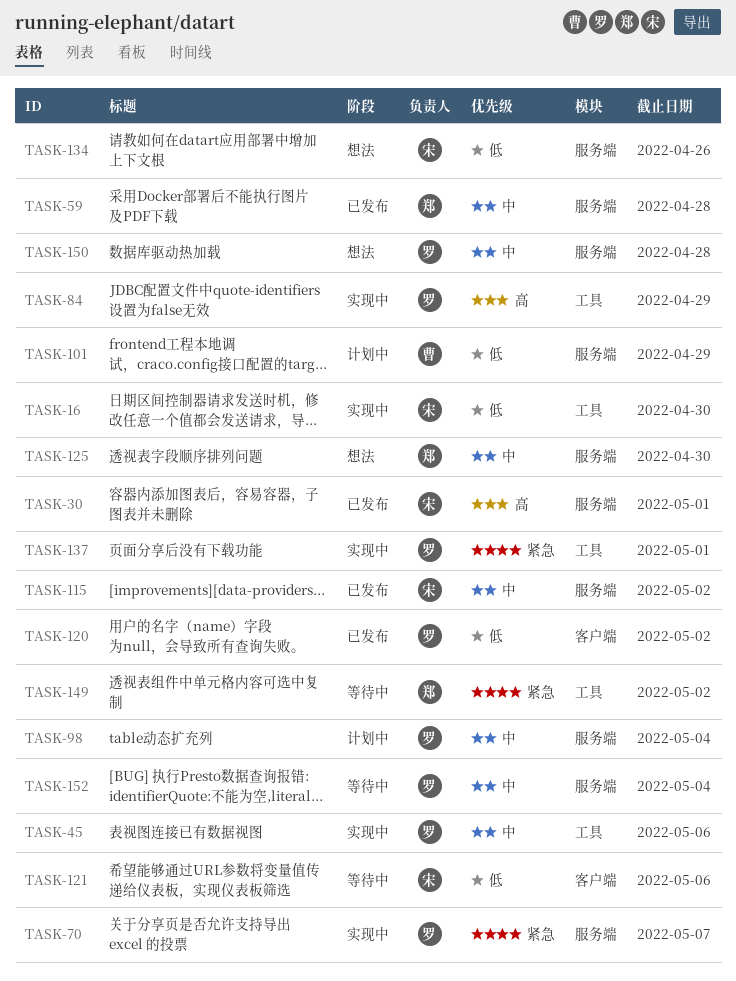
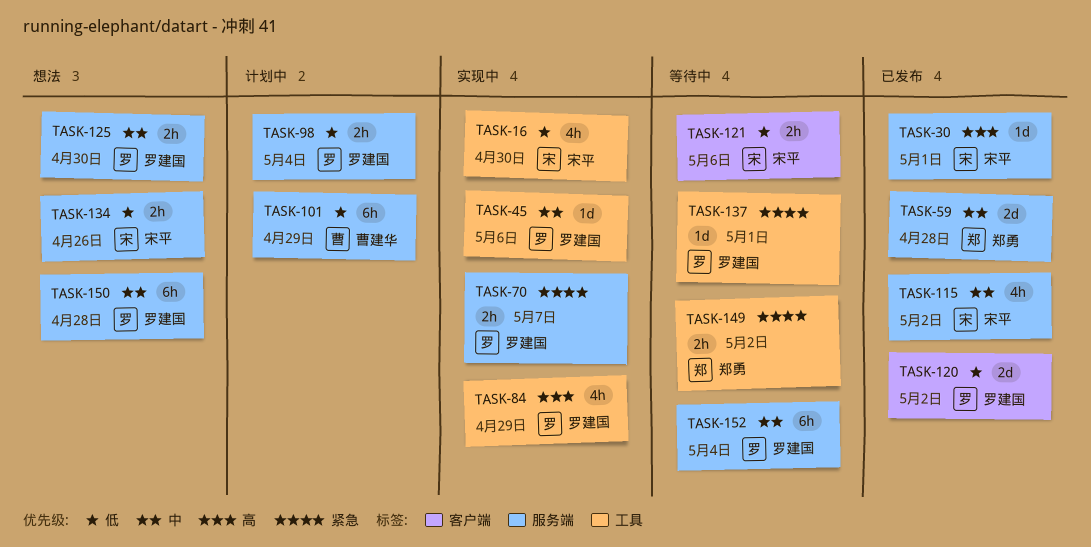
TASK-98, priority: 中 -> 低
TASK-125, owner: 郑勇 -> 罗建国
TASK-137, status: 实现中 -> 等待中

